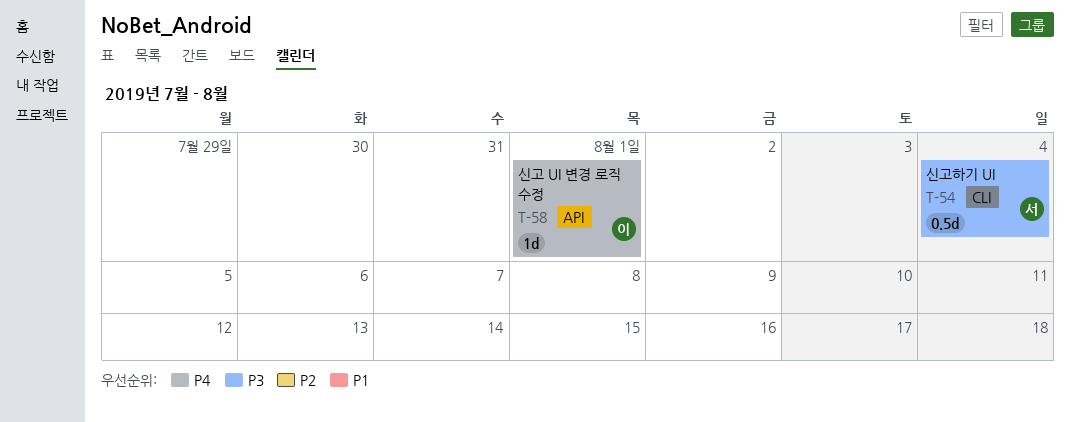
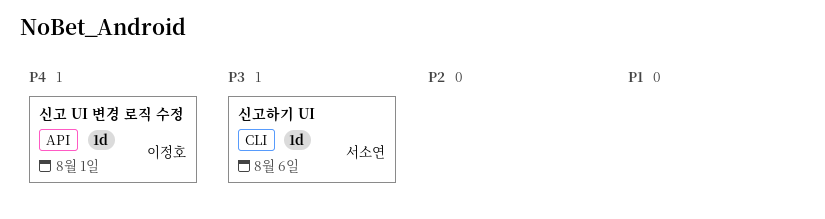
신고하기 UI, estimate: 0.5d -> 1d
신고하기 UI, due: Aug 4 -> Aug 6

